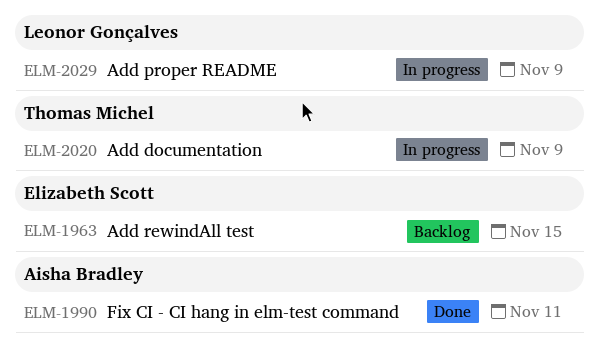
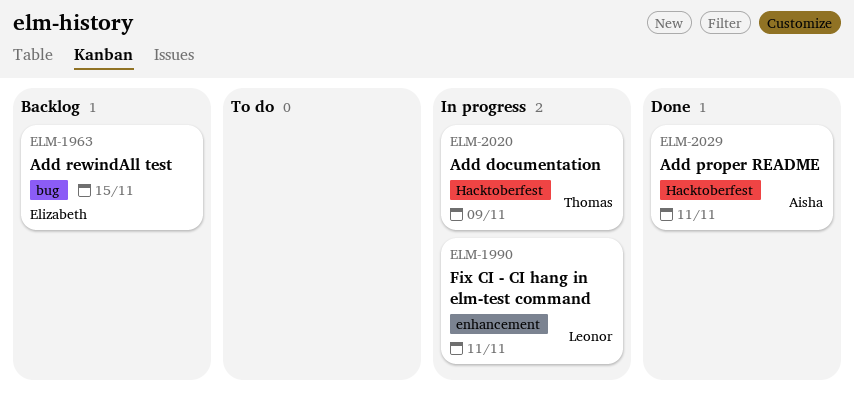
ELM-1990, status: Done -> In progress
ELM-1990, owner: Aisha Bradley -> Leonor Gonçalves
ELM-2029, status: In progress -> Done
ELM-2029, owner: Leonor Gonçalves -> Aisha Bradley
ELM-2029, due: Nov 9 -> Nov 11

